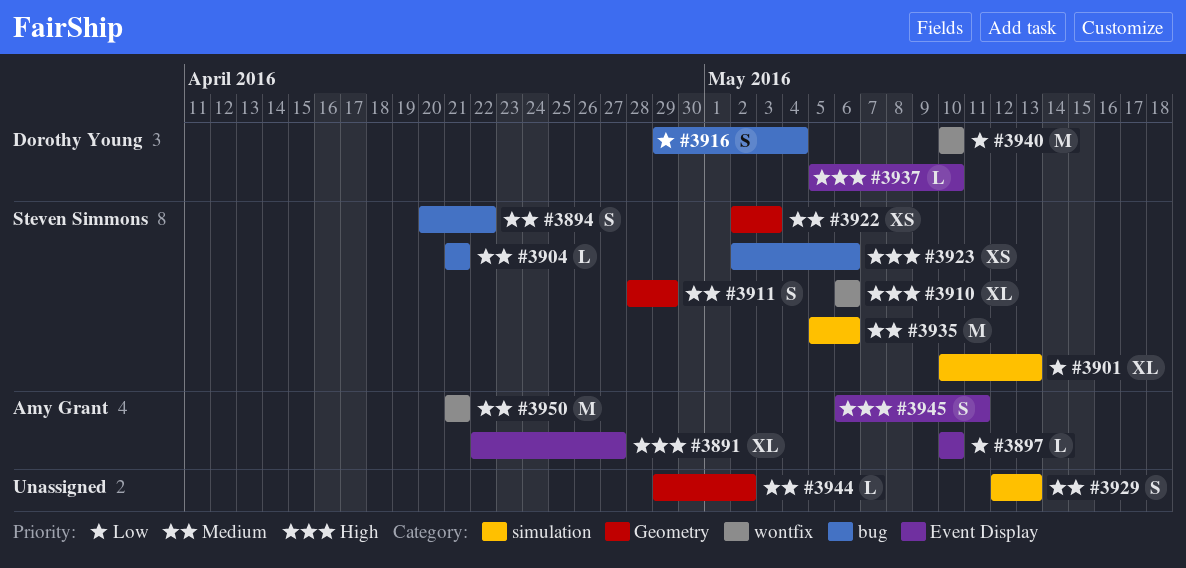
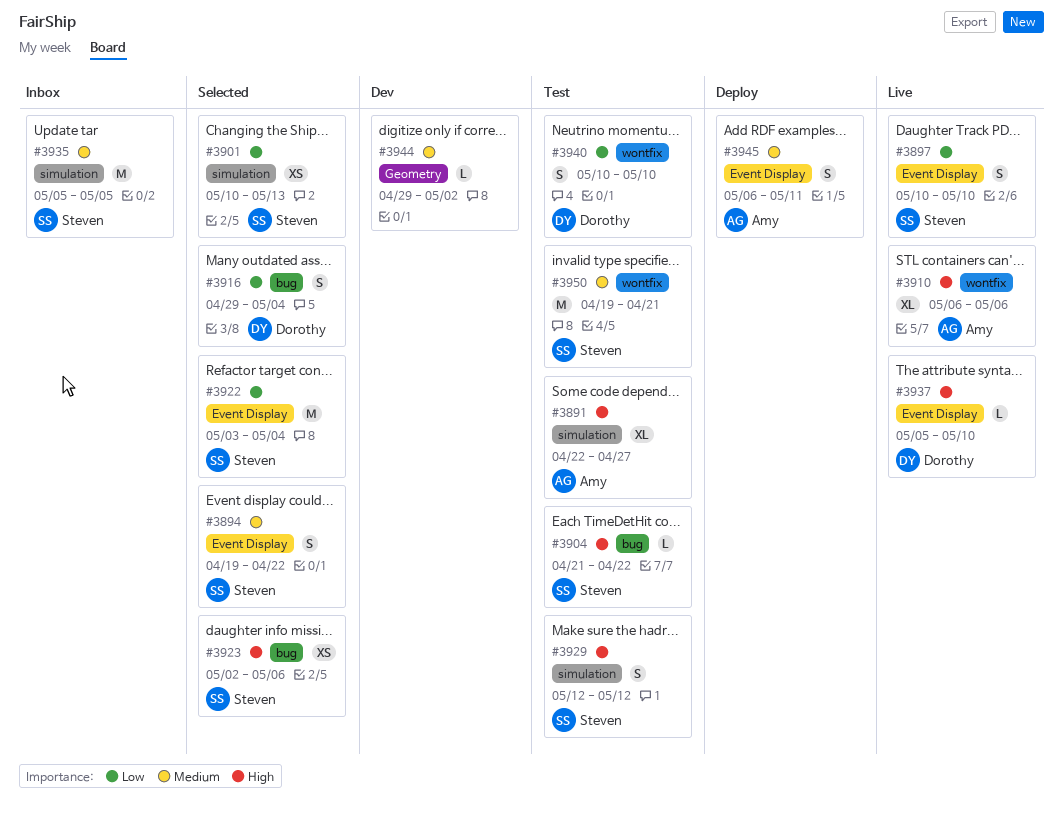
#3891, label: Event Display -> simulation
#3894, label: bug -> Event Display
#3894, start: Apr 20 -> Apr 19
#3897, owner: Amy Grant -> Steven Simmons
#3897, estimate: L -> S
#3901, estimate: XL -> XS
#3904, priority: Medium -> High
#3904, due: Apr 21 -> Apr 22
#3910, owner: Steven Simmons -> Amy Grant
#3911: present -> none
#3922, priority: Medium -> Low
#3922, label: Geometry -> Event Display
#3922, estimate: XS -> M
#3922, start: May 2 -> May 3
#3922, due: May 3 -> May 4
#3929, owner: none -> Steven Simmons
#3929, priority: Medium -> High
#3929, due: May 13 -> May 12
#3935, due: May 6 -> May 5
#3940, estimate: M -> S
#3945, priority: High -> Medium
#3950, owner: Amy Grant -> Steven Simmons
#3950, start: Apr 21 -> Apr 19

